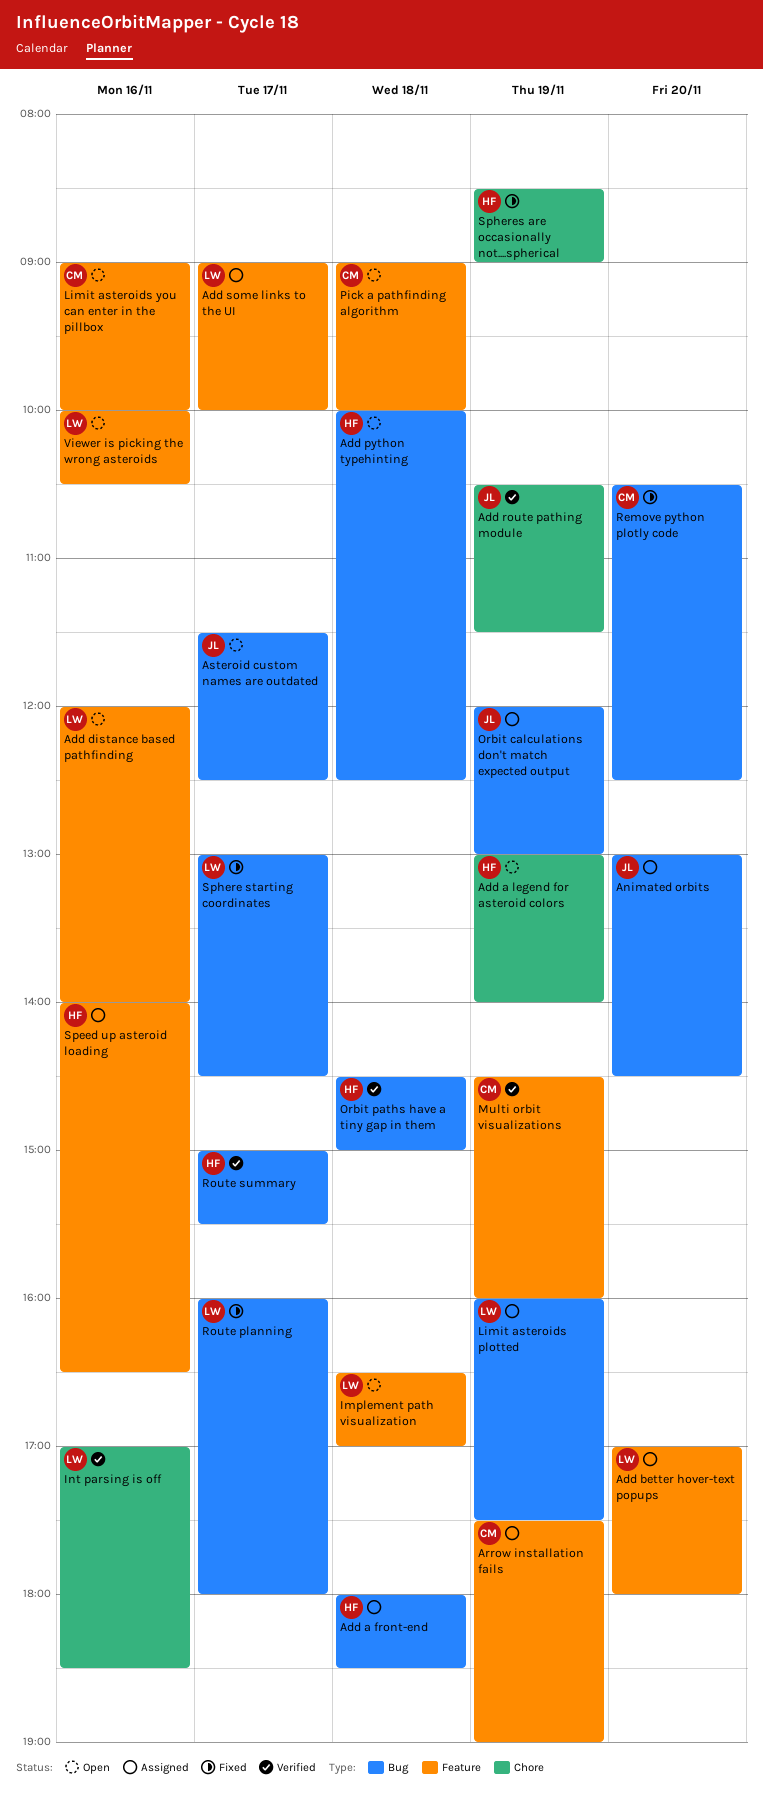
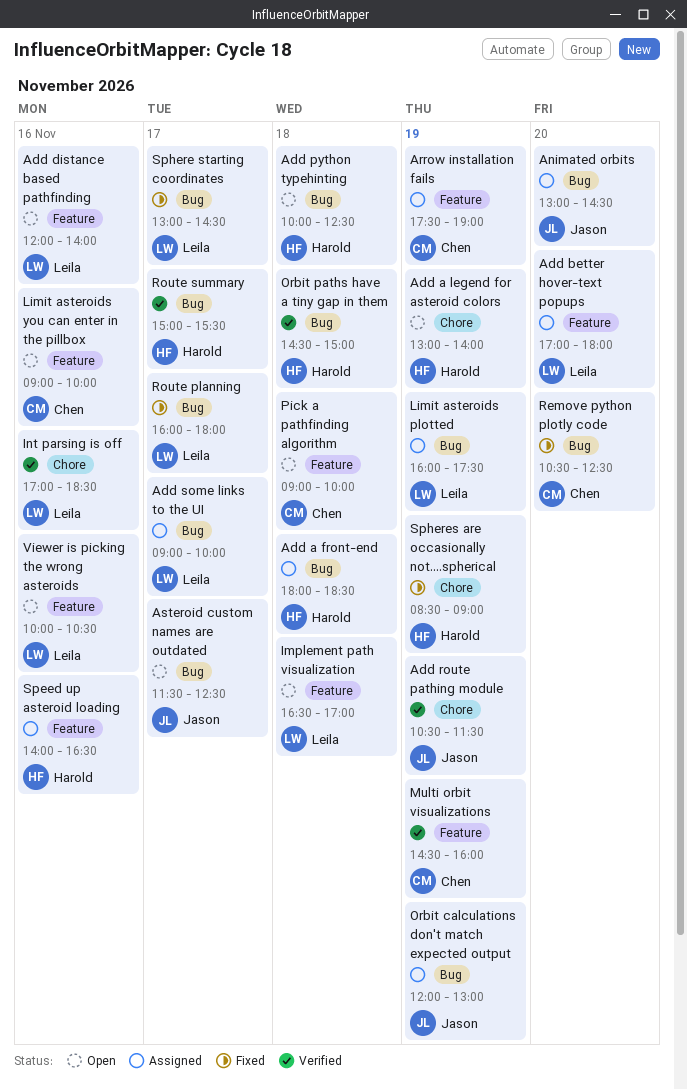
Add some links to the UI, label: Feature -> Bug

